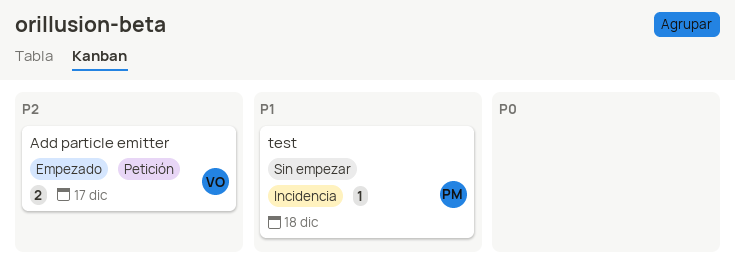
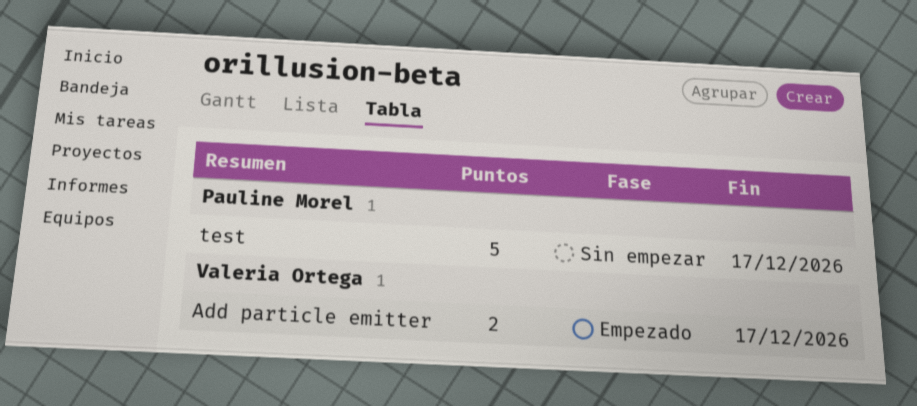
test, estimate: 1 -> 5
test, due: Dec 18 -> Dec 17

